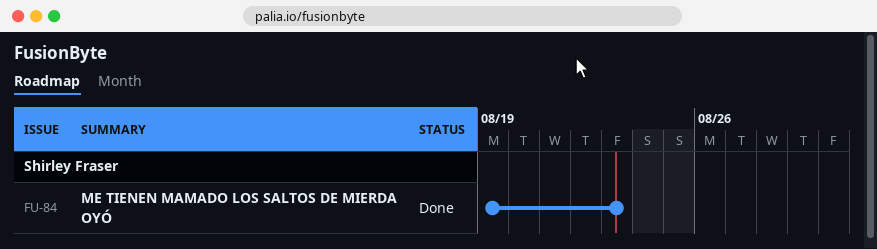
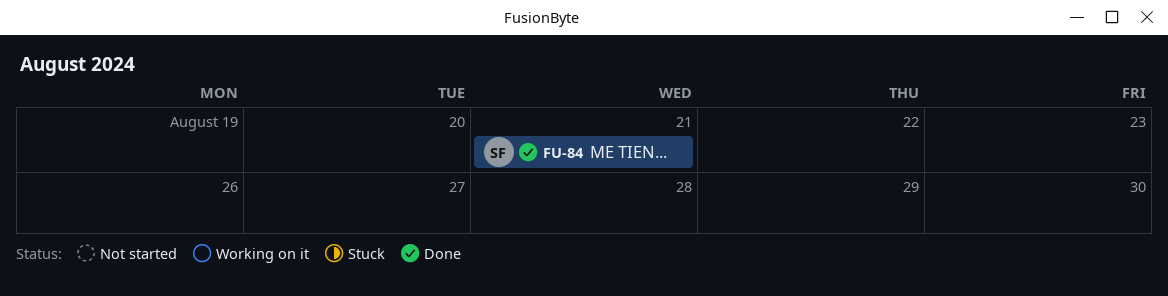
FU-84, start: Aug 19 -> Aug 21
FU-84, due: Aug 23 -> Aug 21

